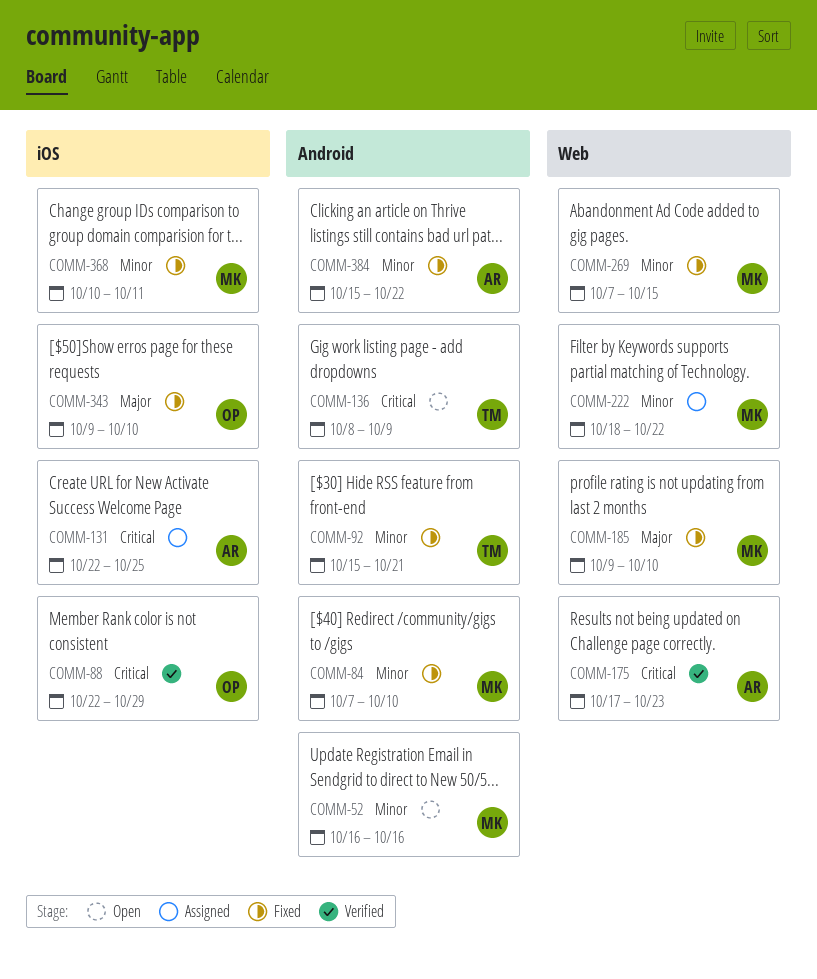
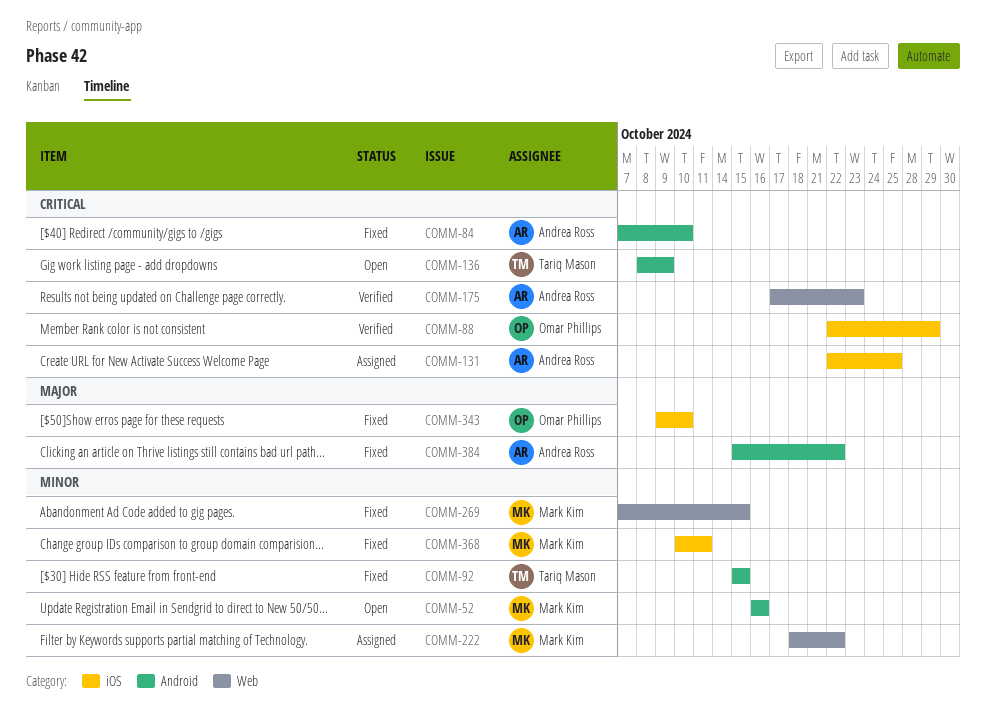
COMM-84, owner: Mark Kim -> Andrea Ross
COMM-84, priority: Minor -> Critical
COMM-92, due: Oct 21 -> Oct 15
COMM-185: present -> none
COMM-384, priority: Minor -> Major

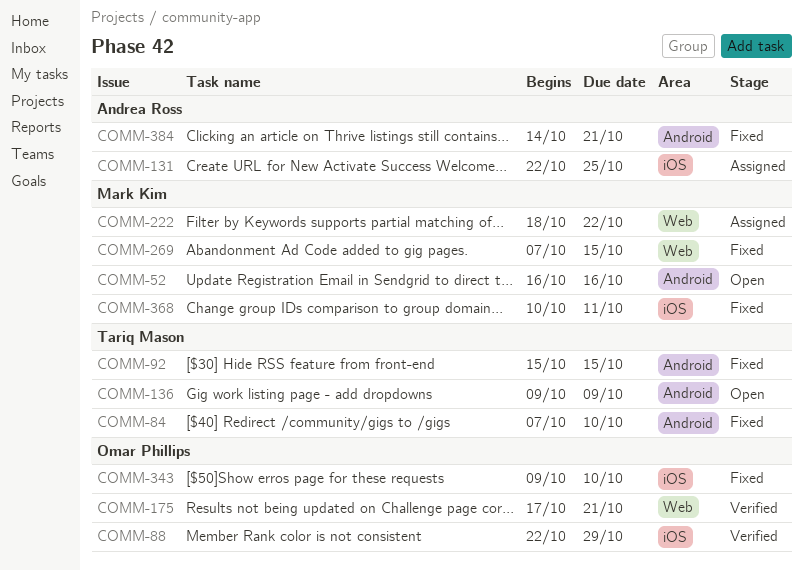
COMM-84, owner: Andrea Ross -> Tariq Mason
COMM-136, start: Oct 8 -> Oct 9
COMM-175, owner: Andrea Ross -> Omar Phillips
COMM-175, due: Oct 23 -> Oct 21
COMM-384, start: Oct 15 -> Oct 14
COMM-384, due: Oct 22 -> Oct 21

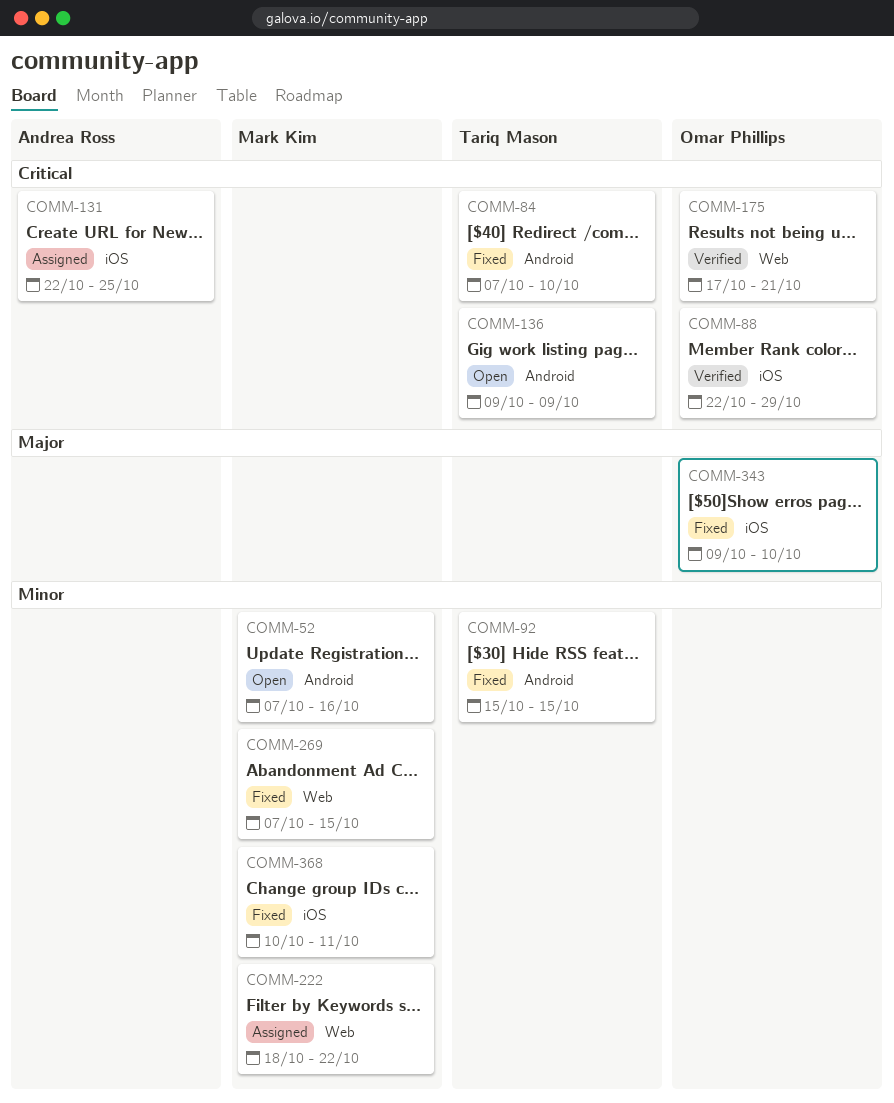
COMM-52, start: Oct 16 -> Oct 7
COMM-384: present -> none

